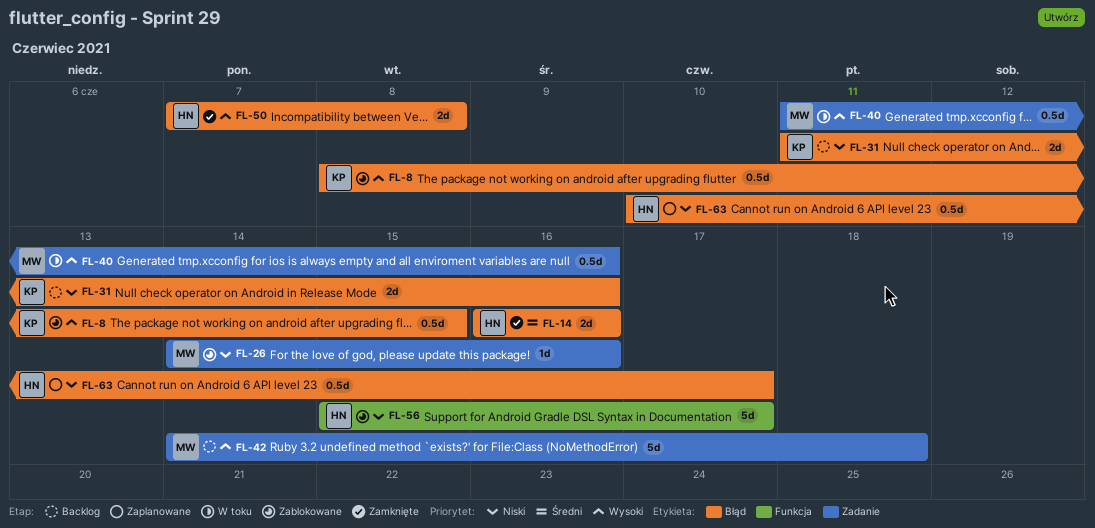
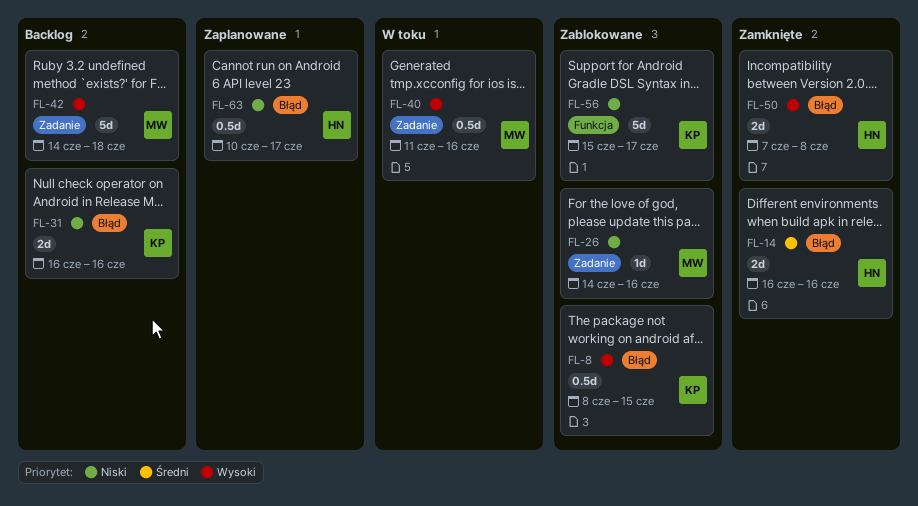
FL-31, start: Jun 11 -> Jun 16
FL-56, owner: HN -> KP

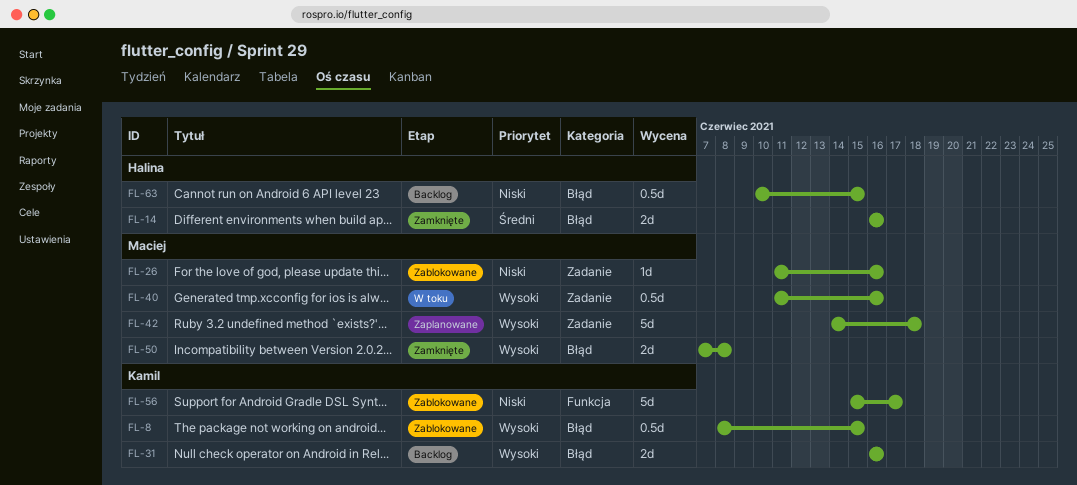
FL-26, start: Jun 14 -> Jun 11
FL-31, priority: Niski -> Wysoki
FL-42, status: Backlog -> Zaplanowane
FL-50, owner: Halina -> Maciej
FL-63, status: Zaplanowane -> Backlog
FL-63, due: Jun 17 -> Jun 15

